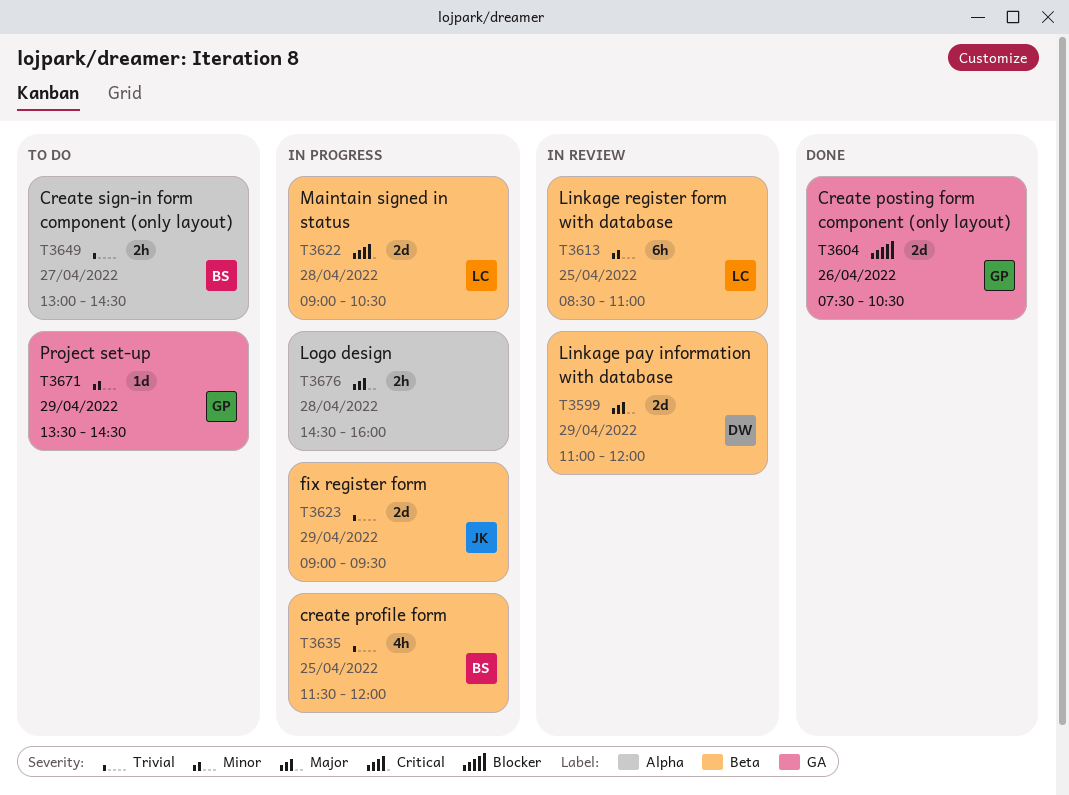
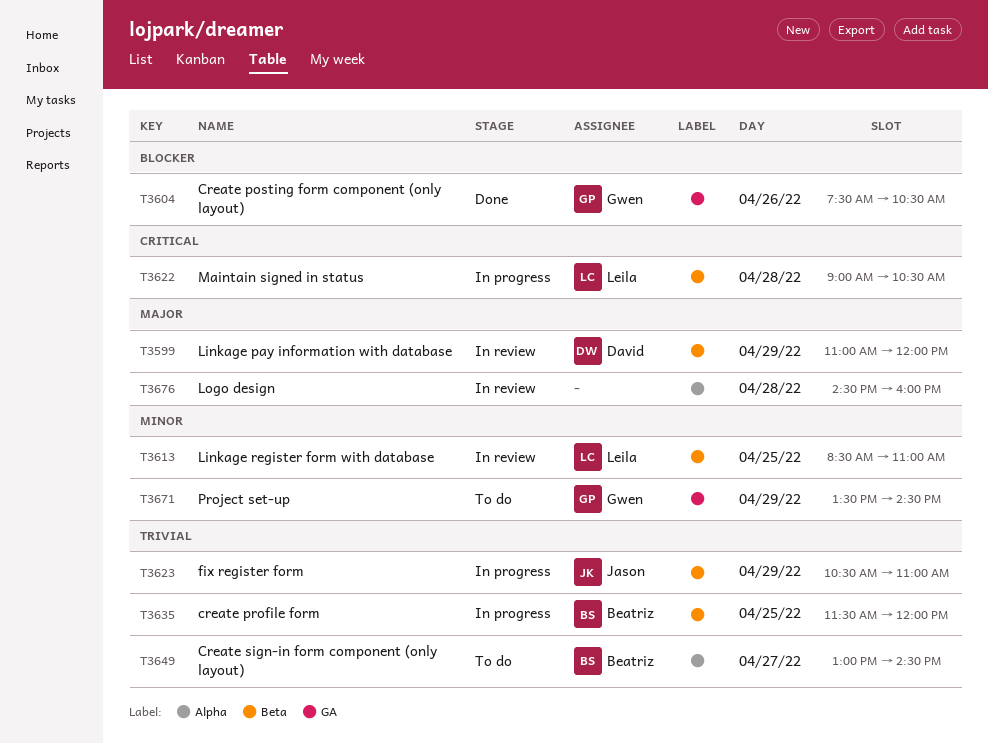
T3623, begins: 09:00 -> 10:30
T3623, ends: 09:30 -> 11:00
T3676, status: In progress -> In review

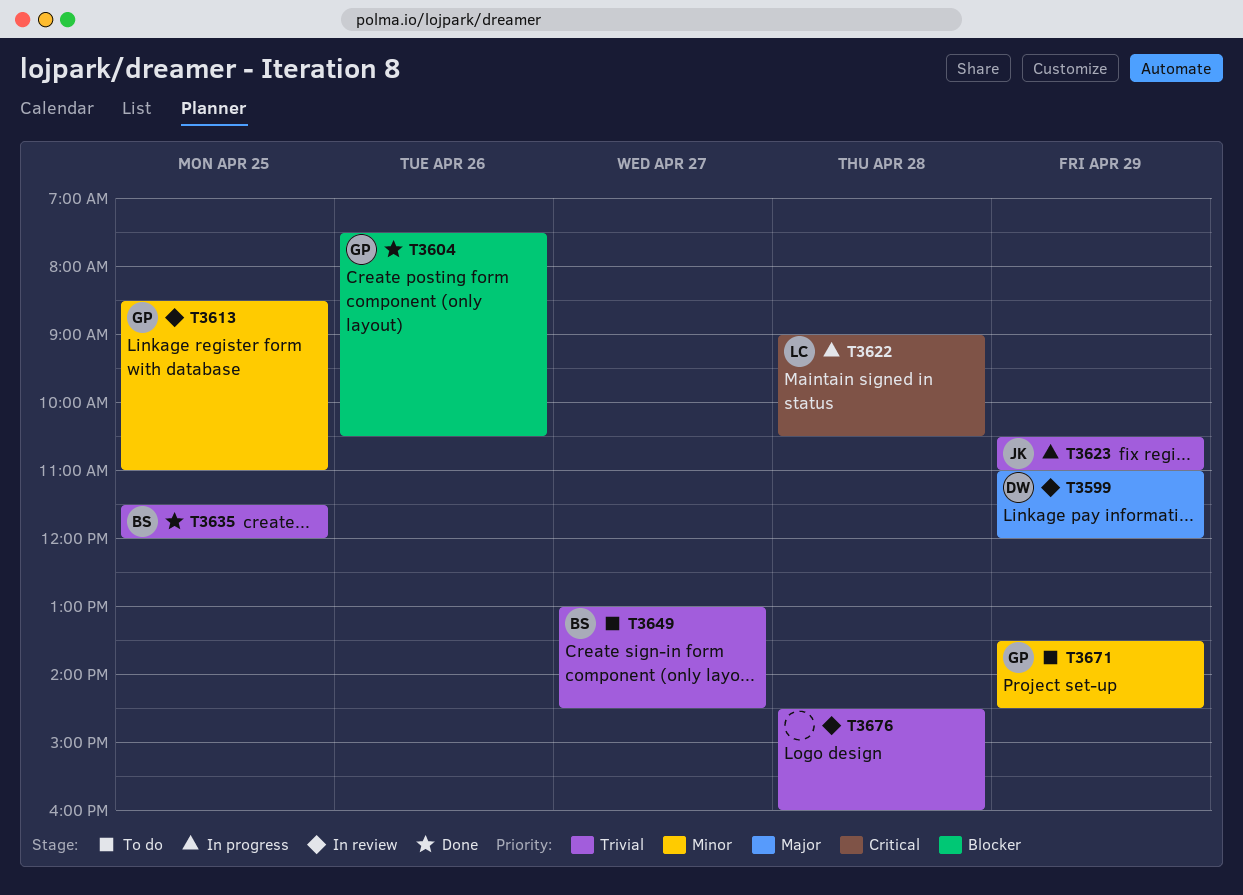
T3613, owner: Leila -> Gwen
T3635, status: In progress -> Done
T3676, priority: Major -> Trivial

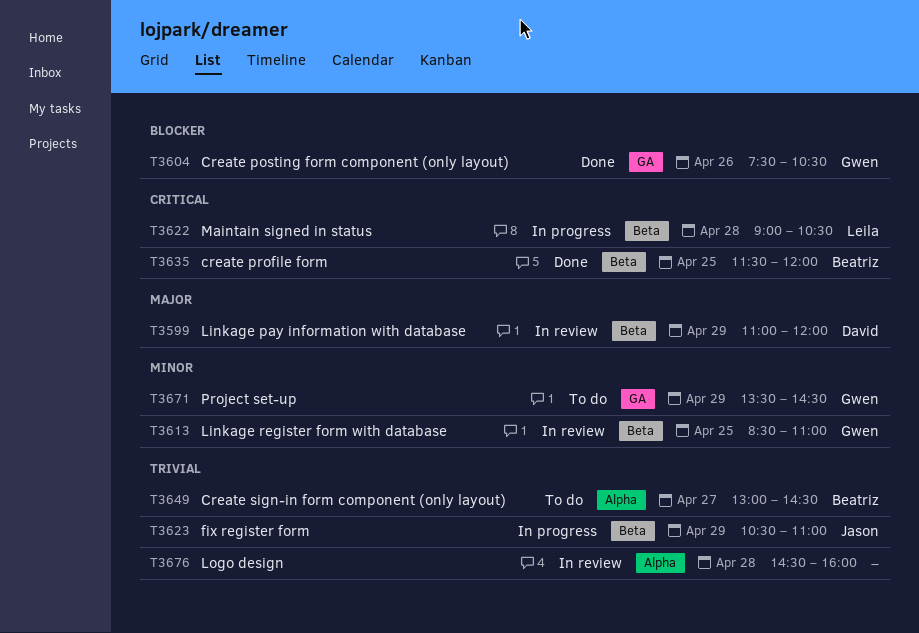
T3635, priority: Trivial -> Critical

